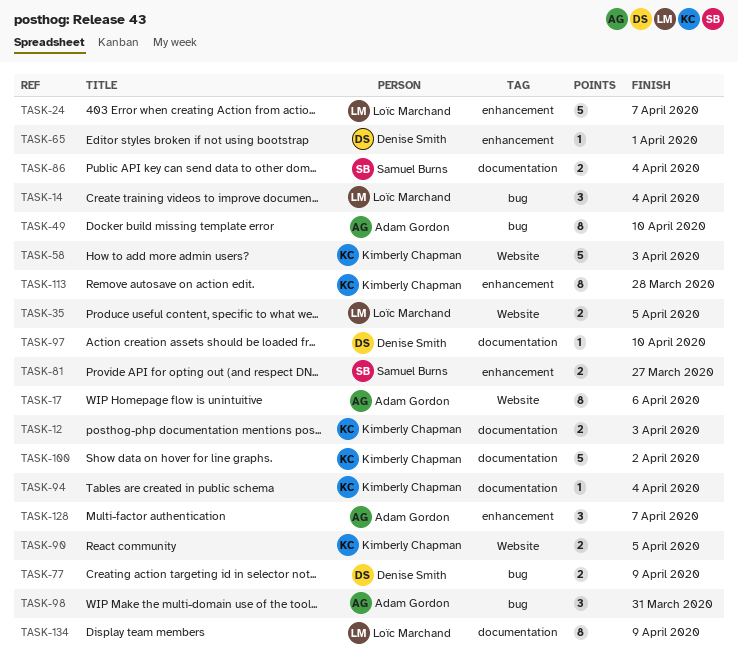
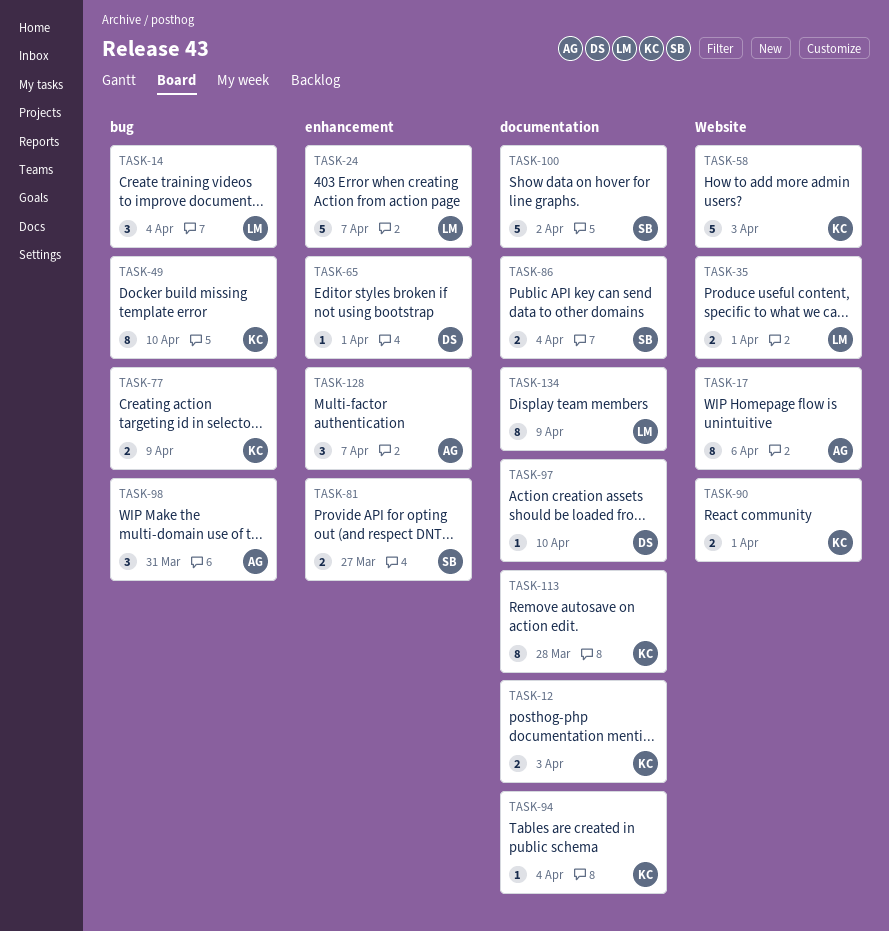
TASK-35, due: Apr 5 -> Apr 1
TASK-49, owner: Adam Gordon -> Kimberly Chapman
TASK-77, owner: Denise Smith -> Kimberly Chapman
TASK-90, due: Apr 5 -> Apr 1
TASK-100, owner: Kimberly Chapman -> Samuel Burns
TASK-113, label: enhancement -> documentation

